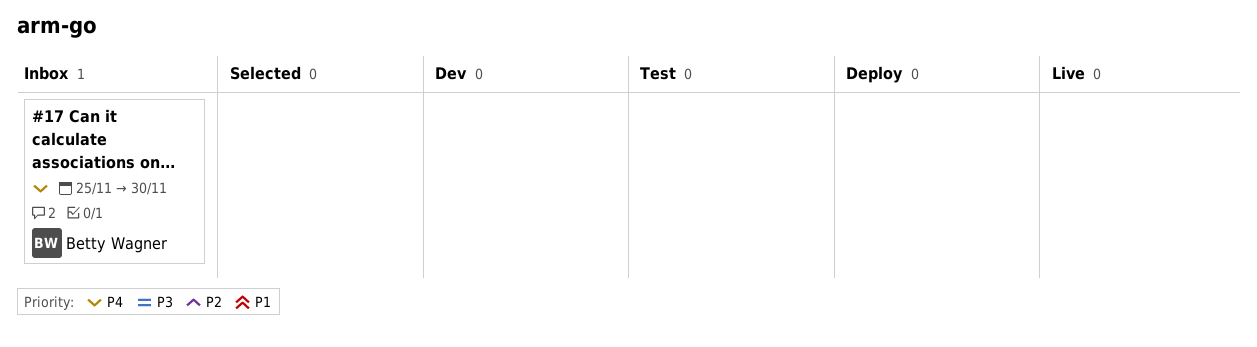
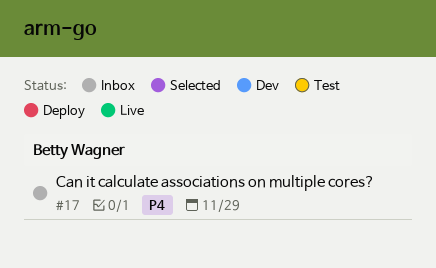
#17, due: Nov 30 -> Nov 29

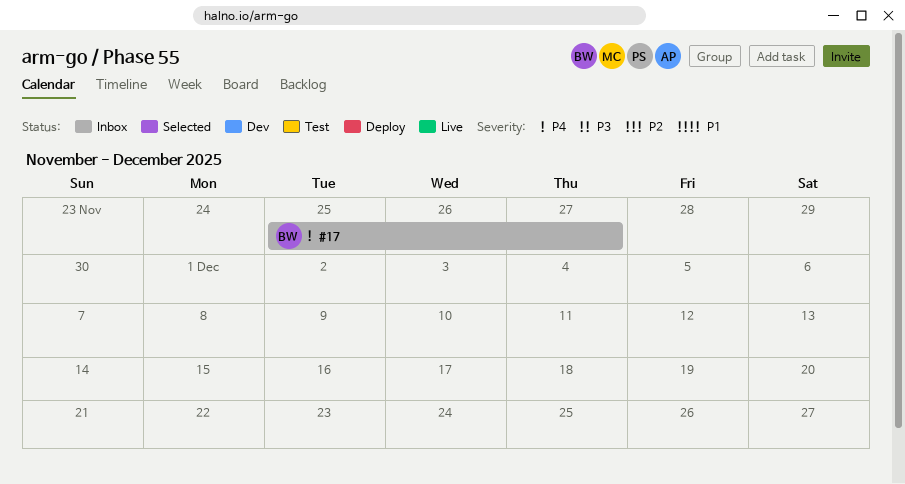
#17, due: Nov 29 -> Nov 27

